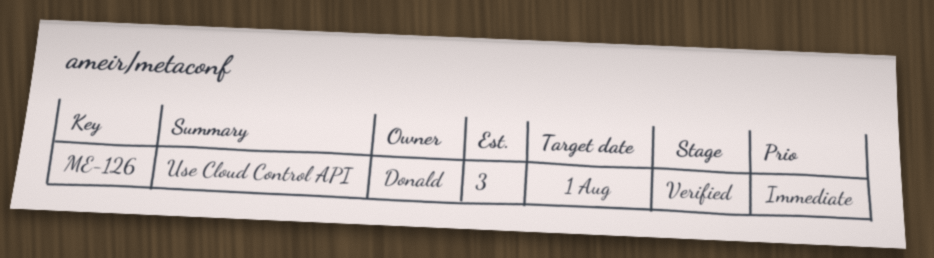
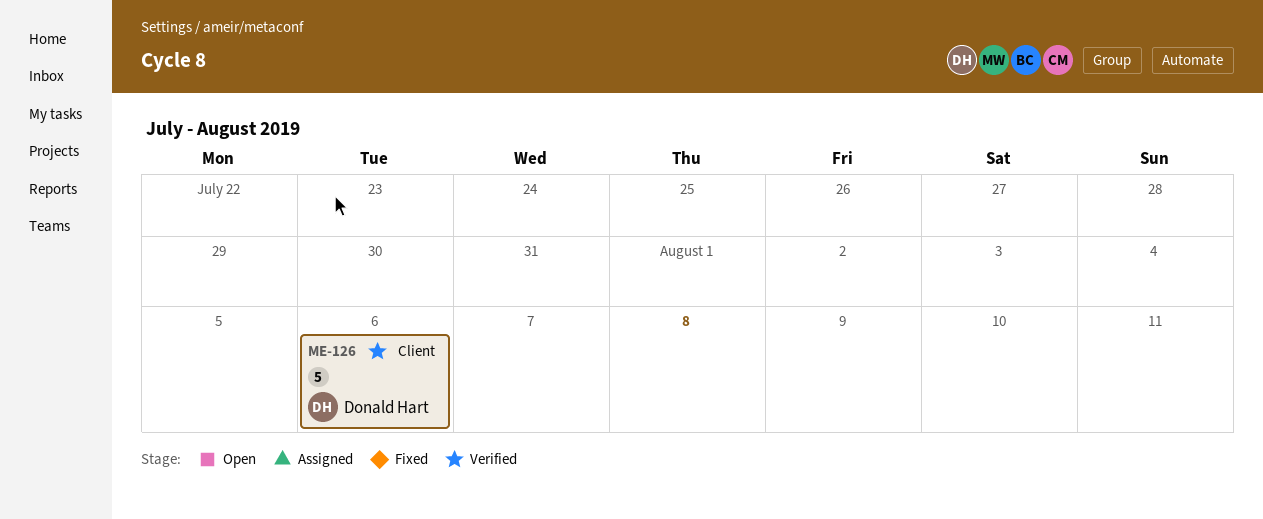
ME-126, estimate: 3 -> 5
ME-126, due: Aug 1 -> Aug 6

